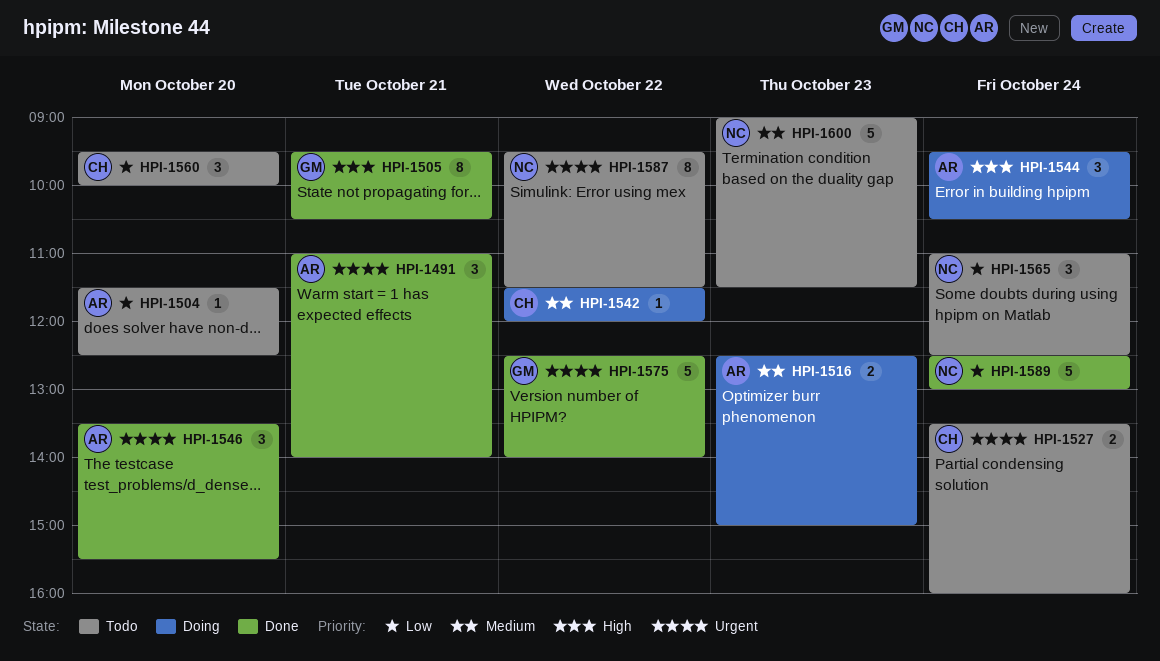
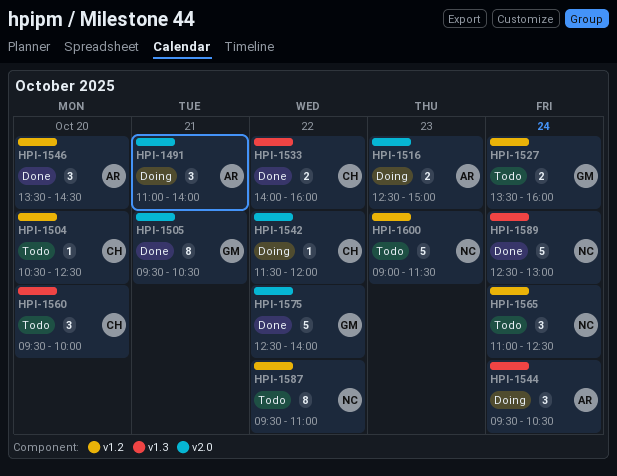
HPI-1491, status: Done -> Doing
HPI-1504, owner: AR -> CH
HPI-1504, begins: 11:30 -> 10:30
HPI-1527, owner: CH -> GM
HPI-1533: none -> present
HPI-1546, ends: 15:30 -> 14:30
HPI-1587, ends: 11:30 -> 11:00

